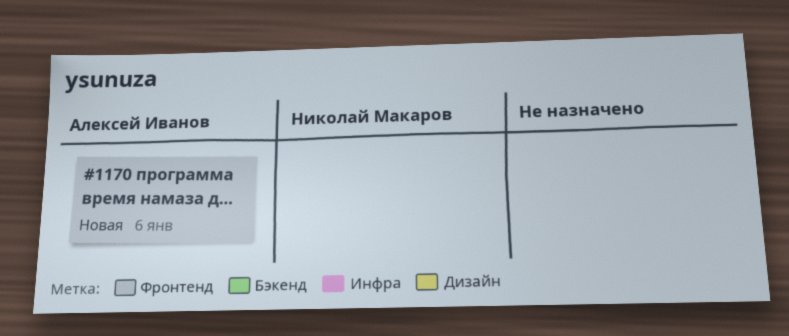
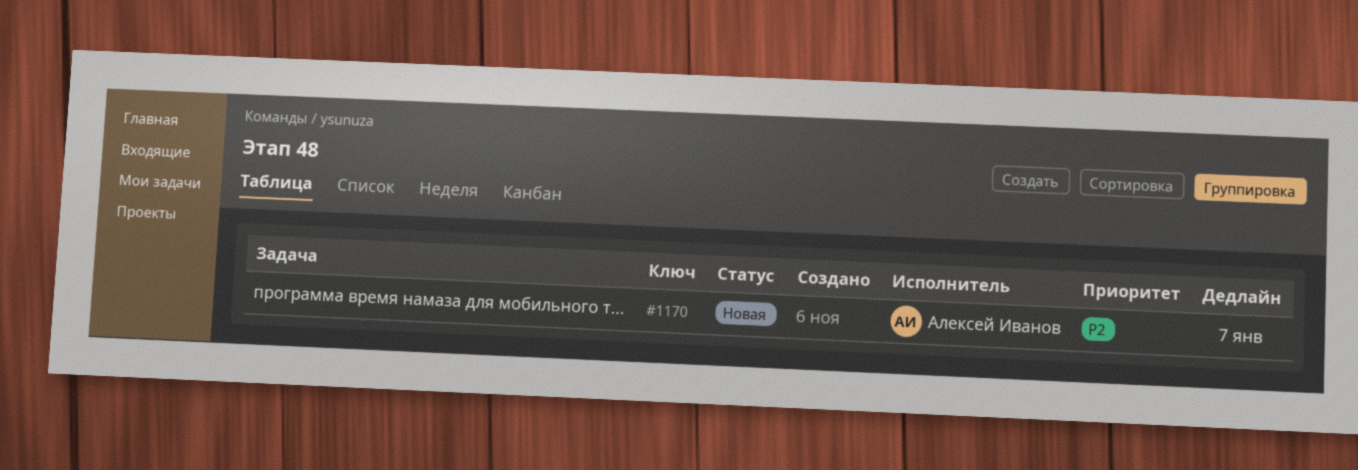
#1170, due: Jan 6 -> Jan 7

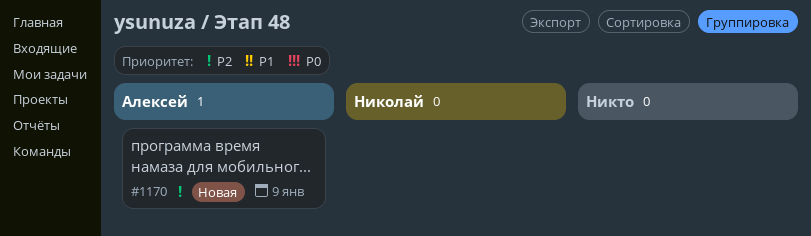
#1170, due: Jan 7 -> Jan 9

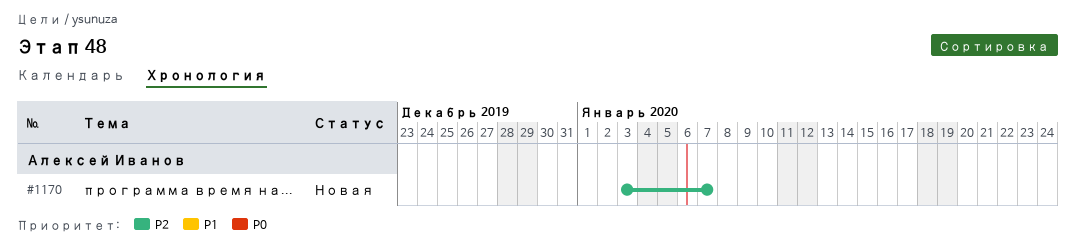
#1170, due: Jan 9 -> Jan 7

